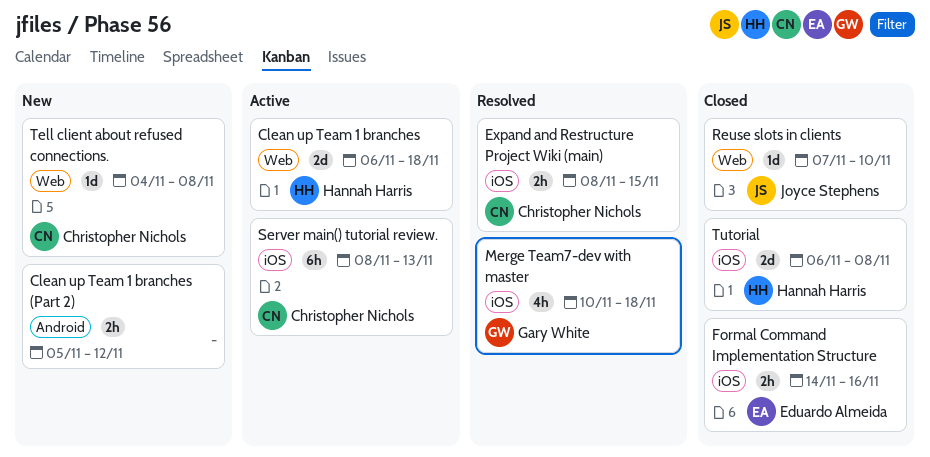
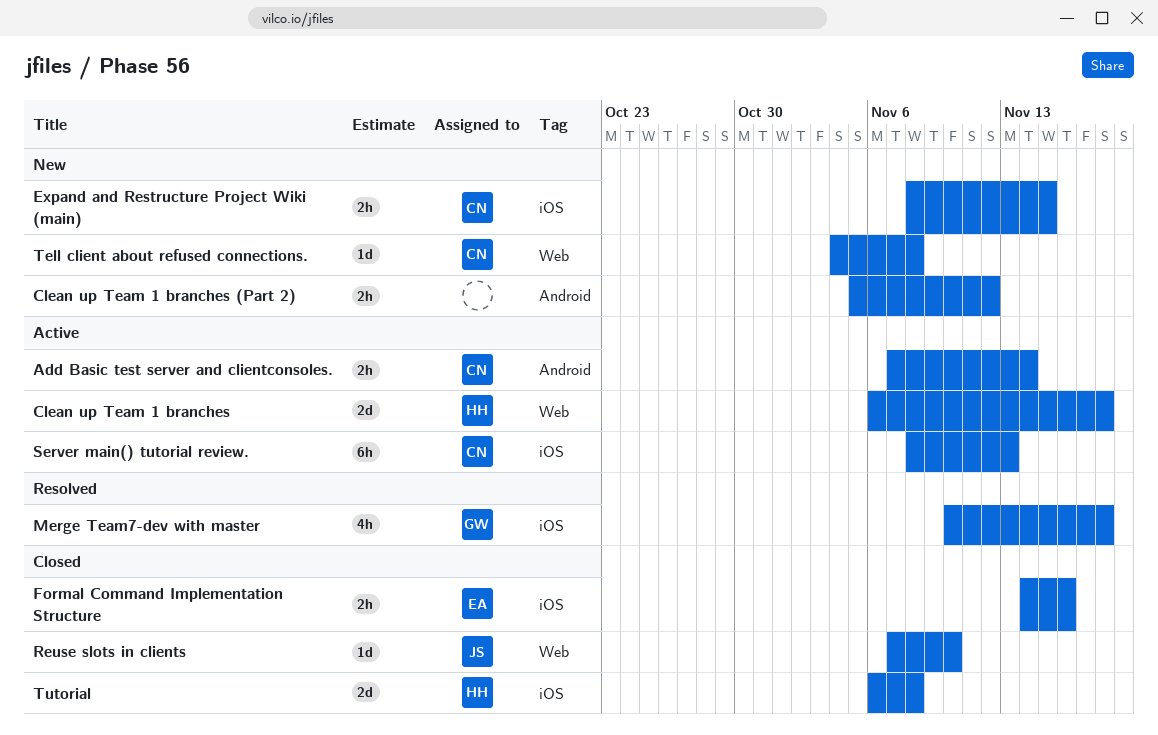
Add Basic test server and clientconsoles.: none -> present
Expand and Restructure Project Wiki (main), status: Resolved -> New

